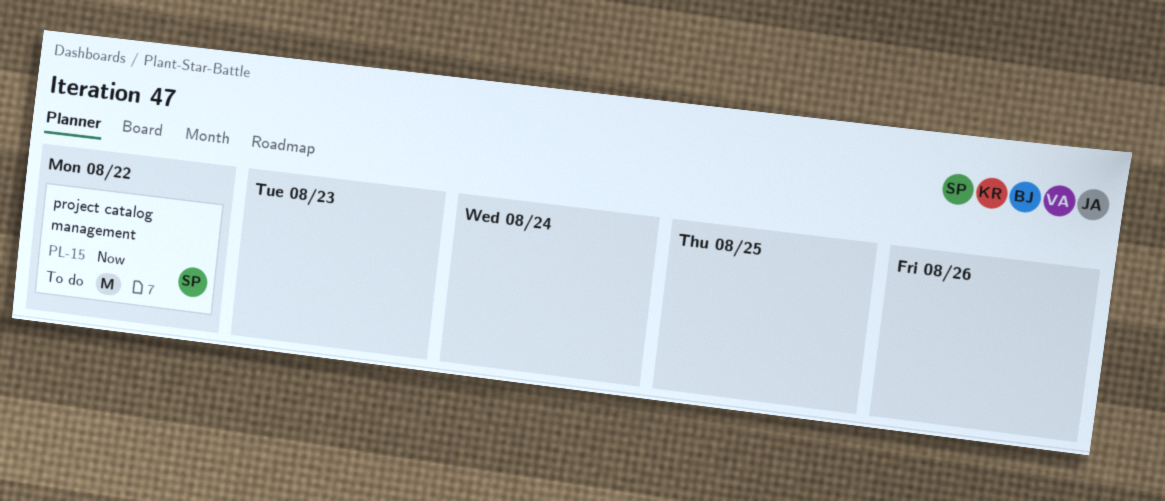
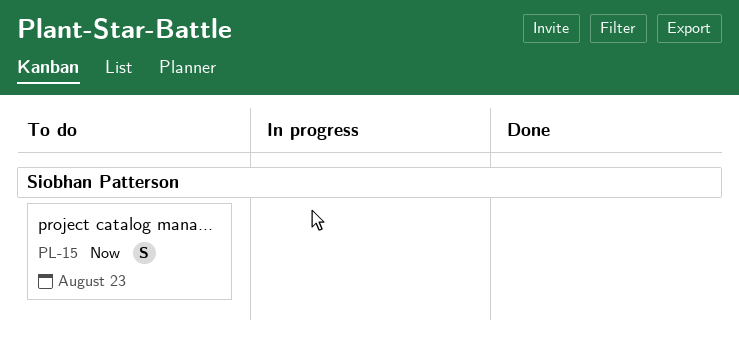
PL-15, estimate: M -> S
PL-15, due: Aug 22 -> Aug 23

